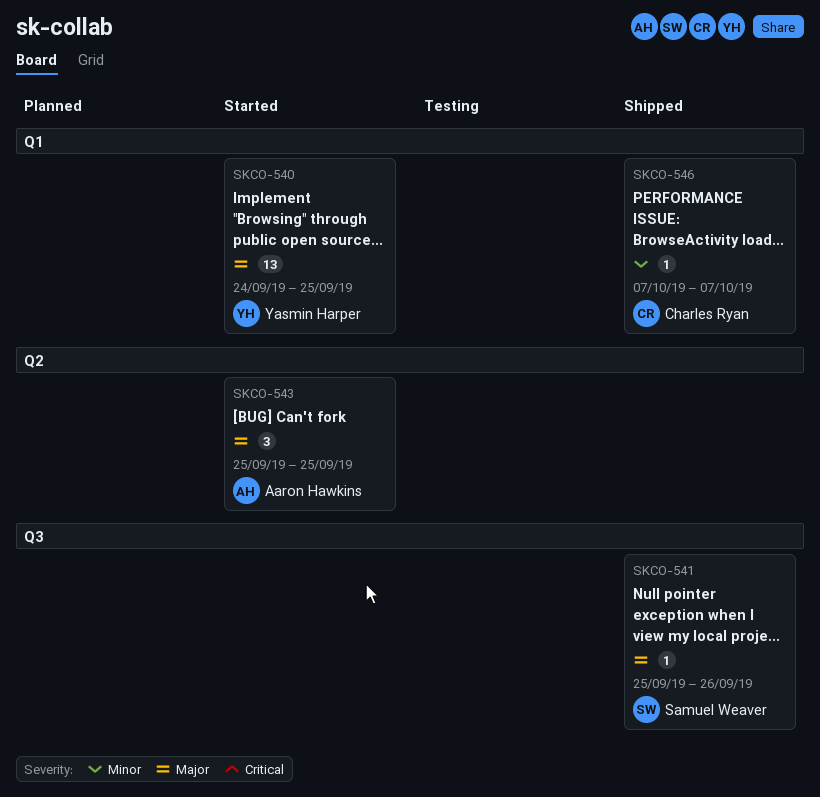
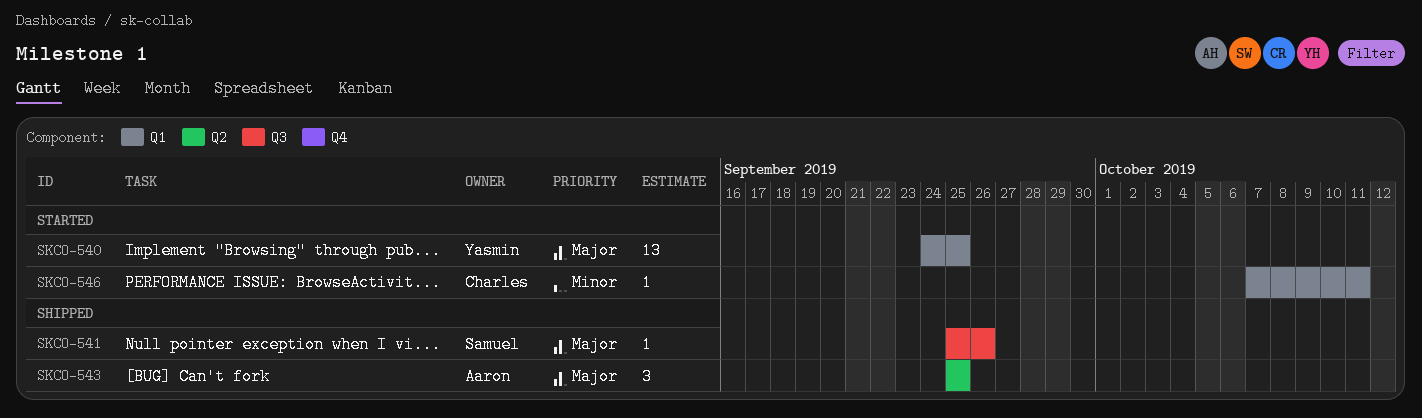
SKCO-543, status: Started -> Shipped
SKCO-546, status: Shipped -> Started
SKCO-546, due: Oct 7 -> Oct 11

